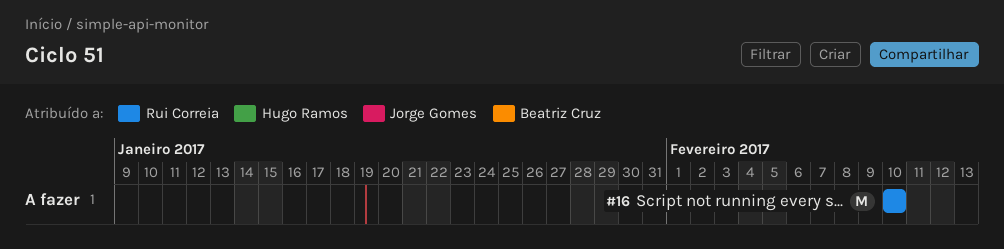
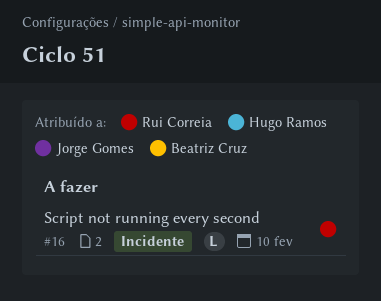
#16, estimate: M -> L

